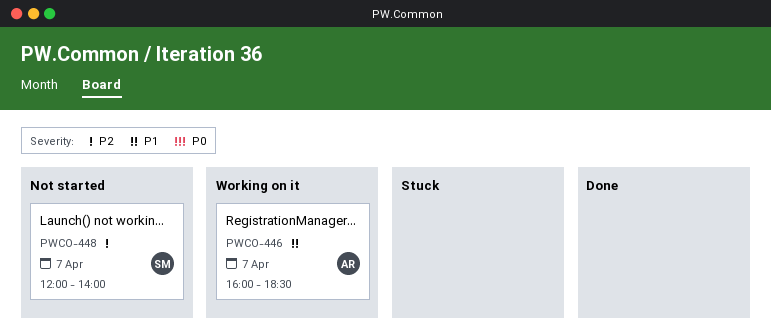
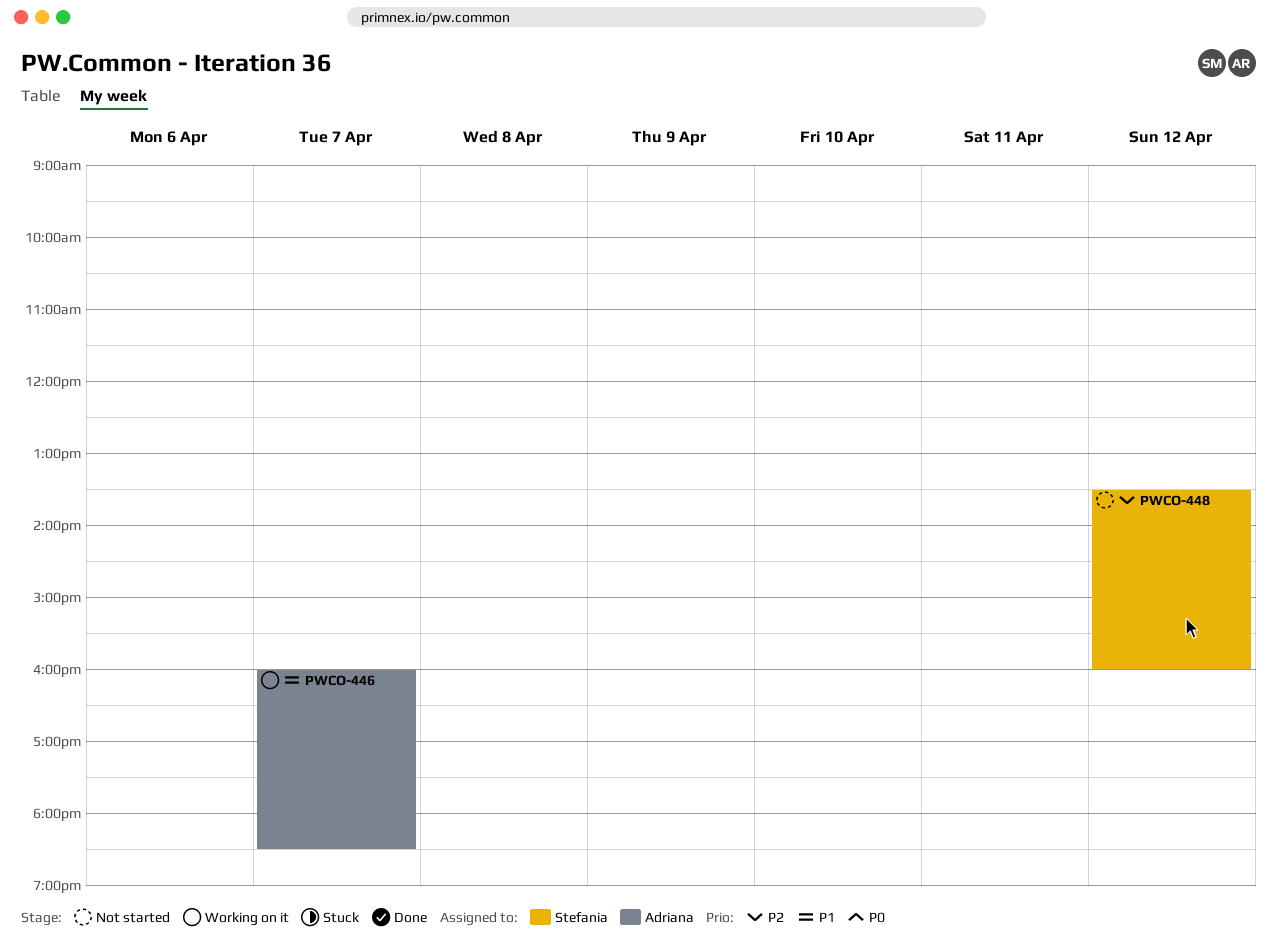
PWCO-448, day: Apr 7 -> Apr 12
PWCO-448, begins: 12:00 -> 13:30
PWCO-448, ends: 14:00 -> 16:00

